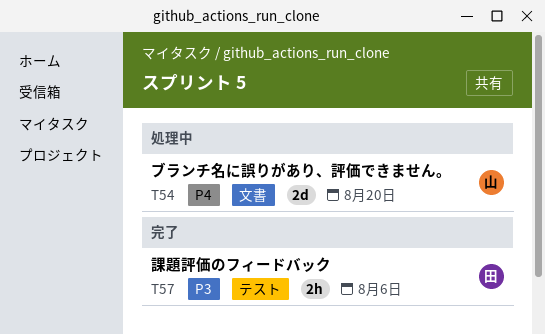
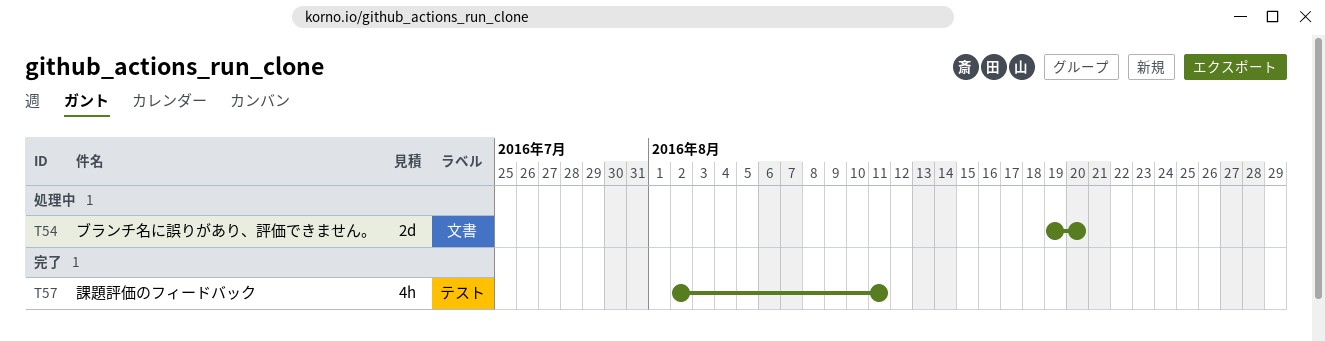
T57, estimate: 2h -> 4h
T57, due: Aug 6 -> Aug 11

